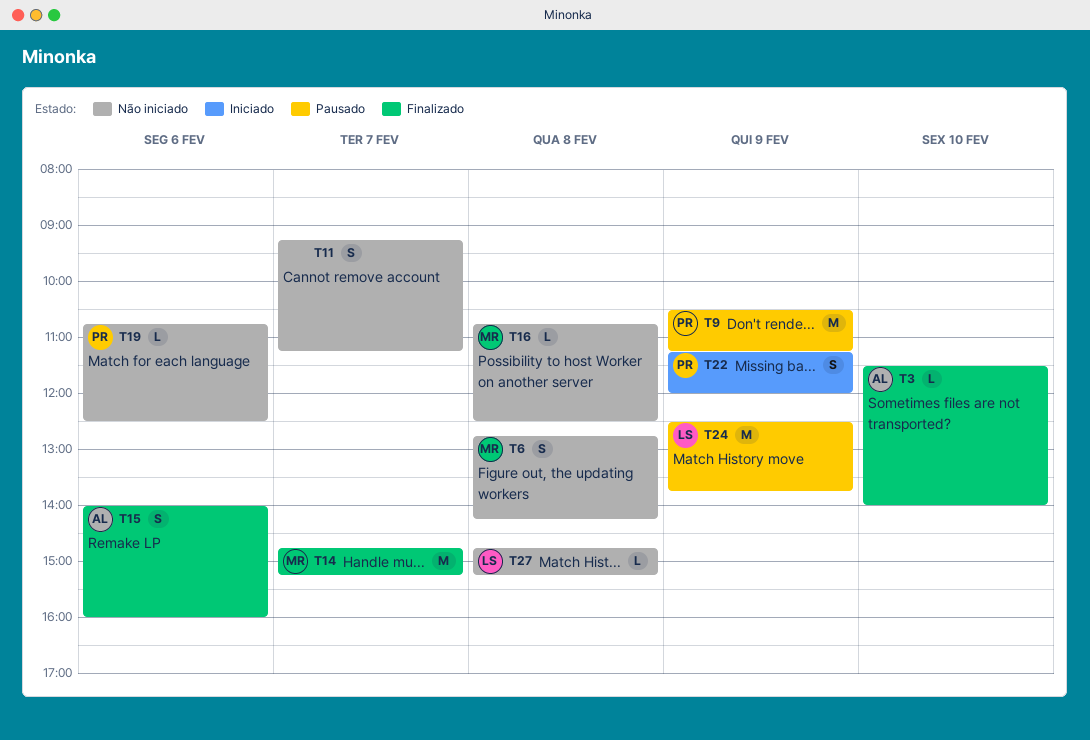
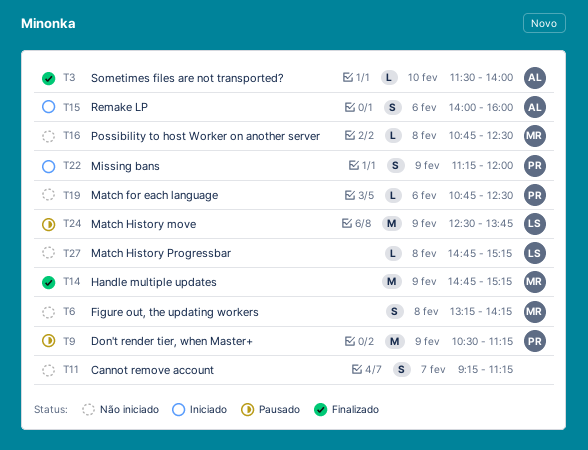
T6, begins: 12:45 -> 13:15
T14, day: Feb 7 -> Feb 9
T15, status: Finalizado -> Iniciado

